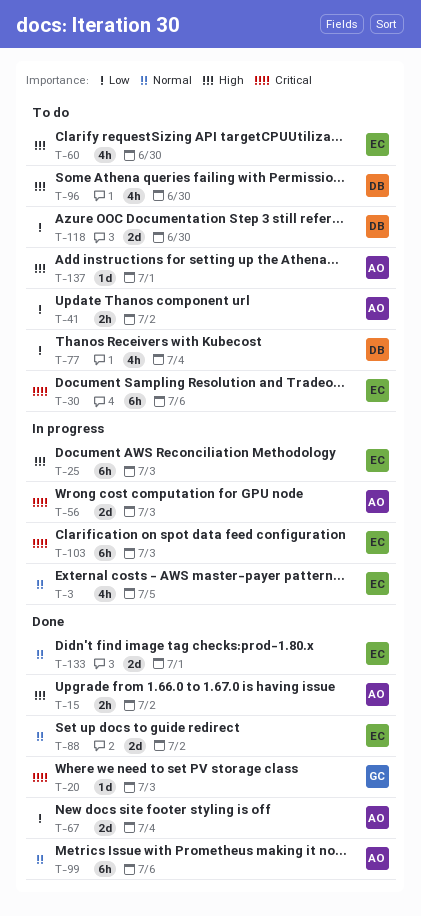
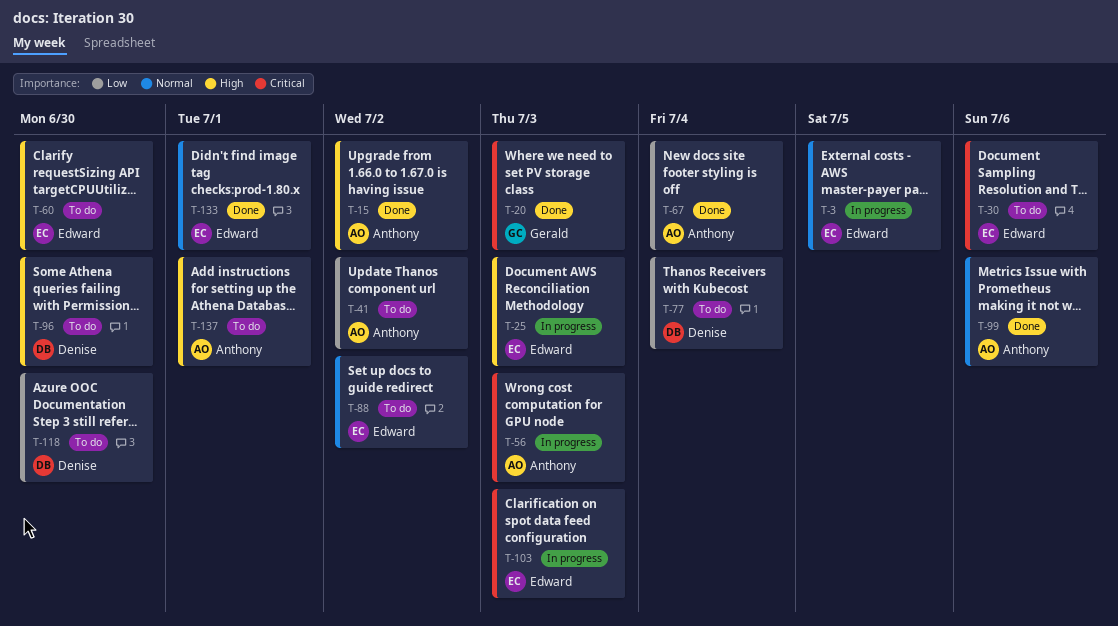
T-88, status: Done -> To do

